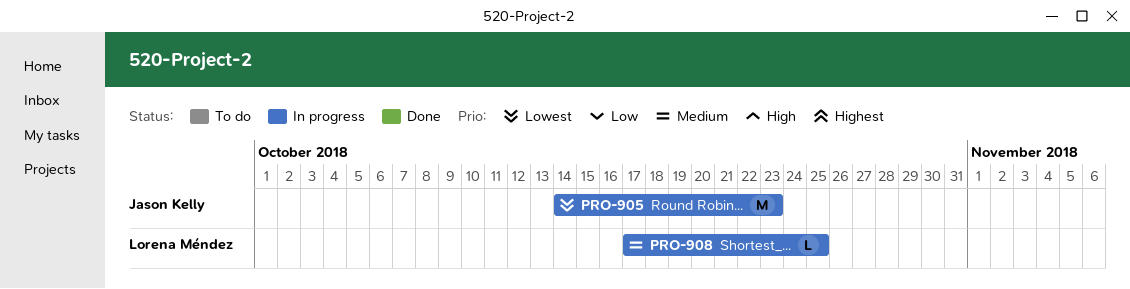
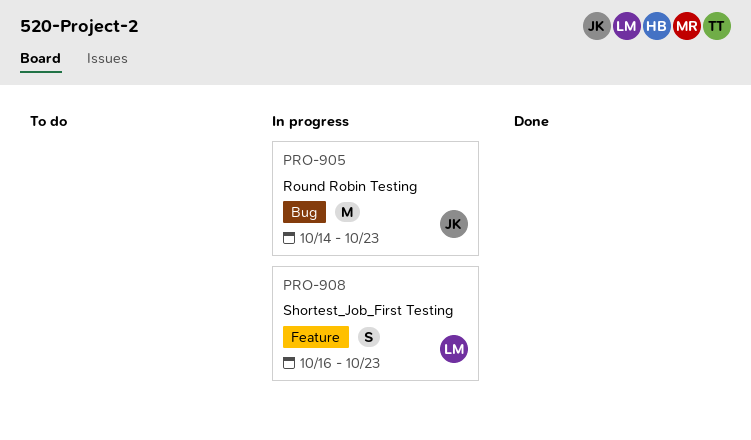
PRO-908, estimate: L -> S
PRO-908, start: Oct 17 -> Oct 16
PRO-908, due: Oct 25 -> Oct 23

